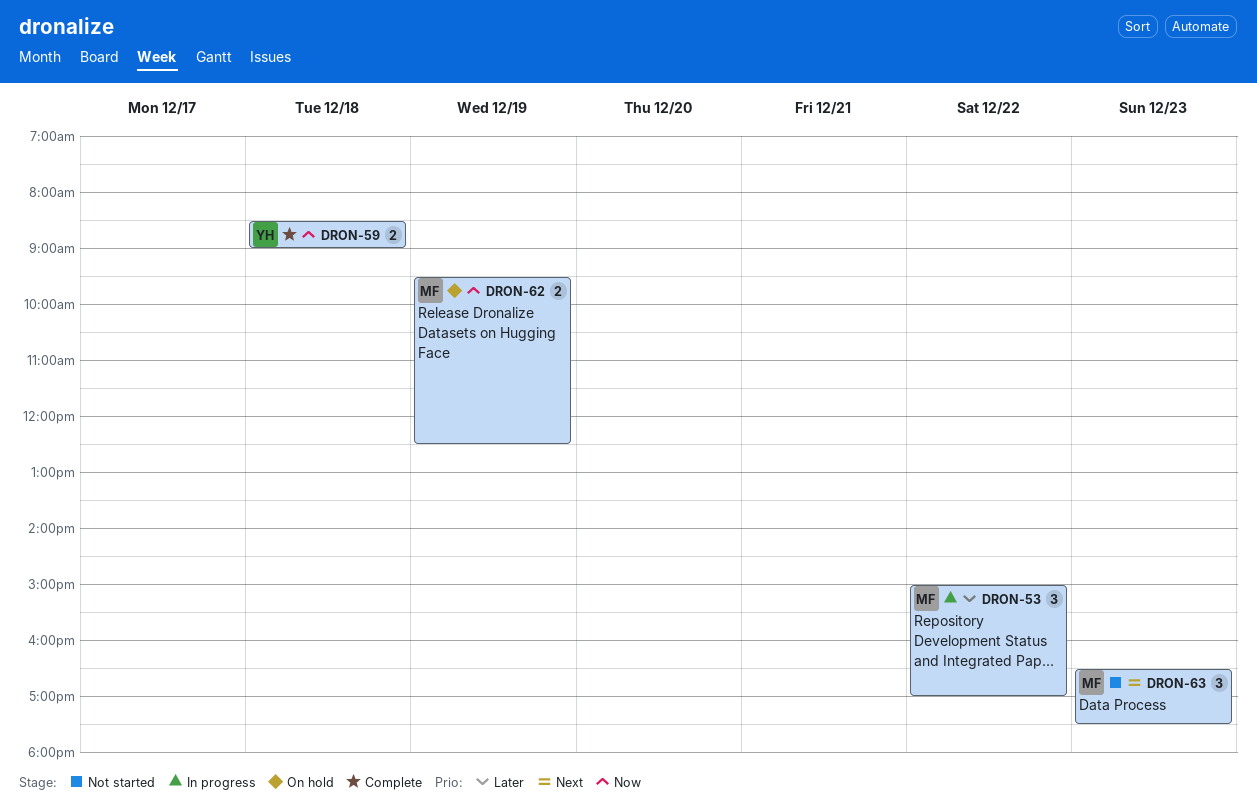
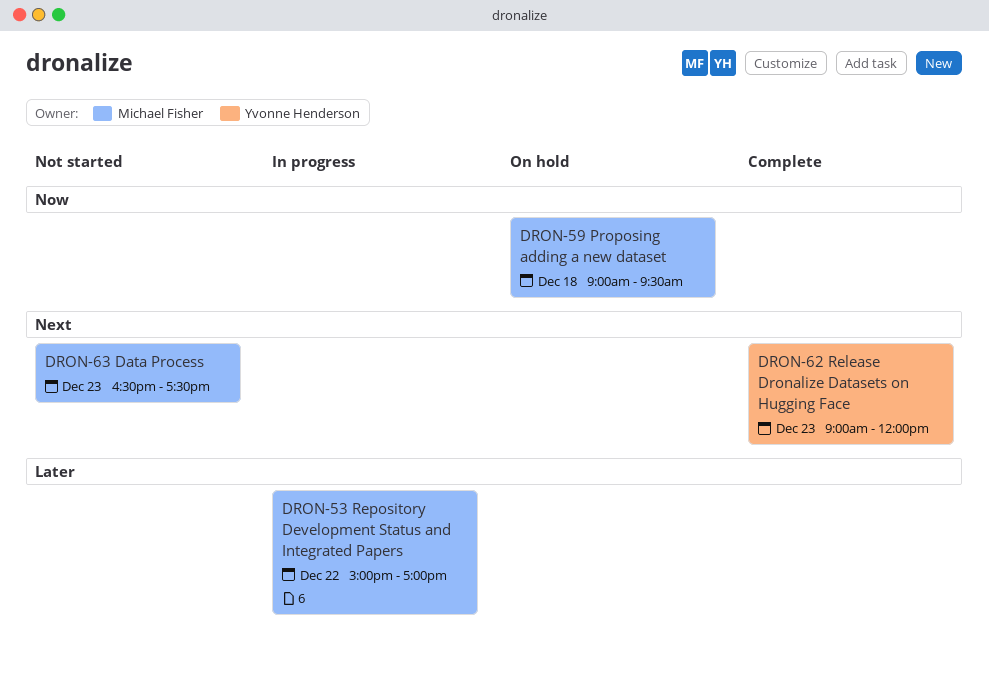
DRON-59, status: Complete -> On hold
DRON-59, owner: Yvonne Henderson -> Michael Fisher
DRON-59, begins: 08:30 -> 09:00
DRON-59, ends: 09:00 -> 09:30
DRON-62, status: On hold -> Complete
DRON-62, owner: Michael Fisher -> Yvonne Henderson
DRON-62, priority: Now -> Next
DRON-62, day: Dec 19 -> Dec 23
DRON-62, begins: 09:30 -> 09:00
DRON-62, ends: 12:30 -> 12:00

